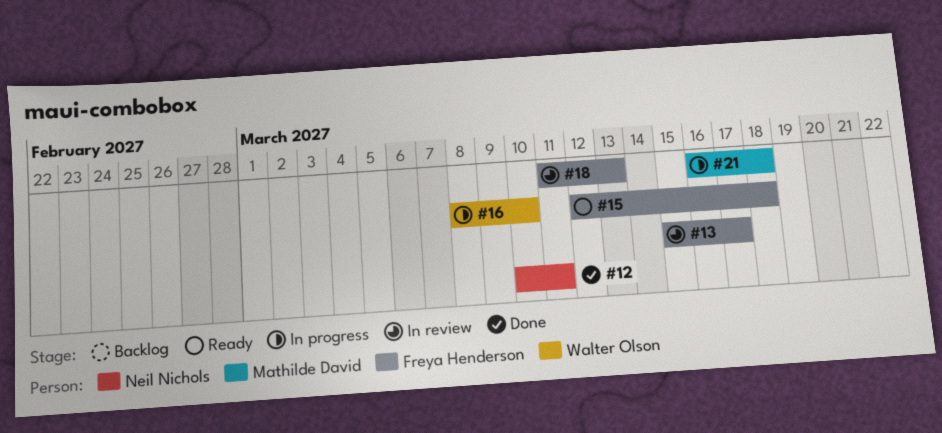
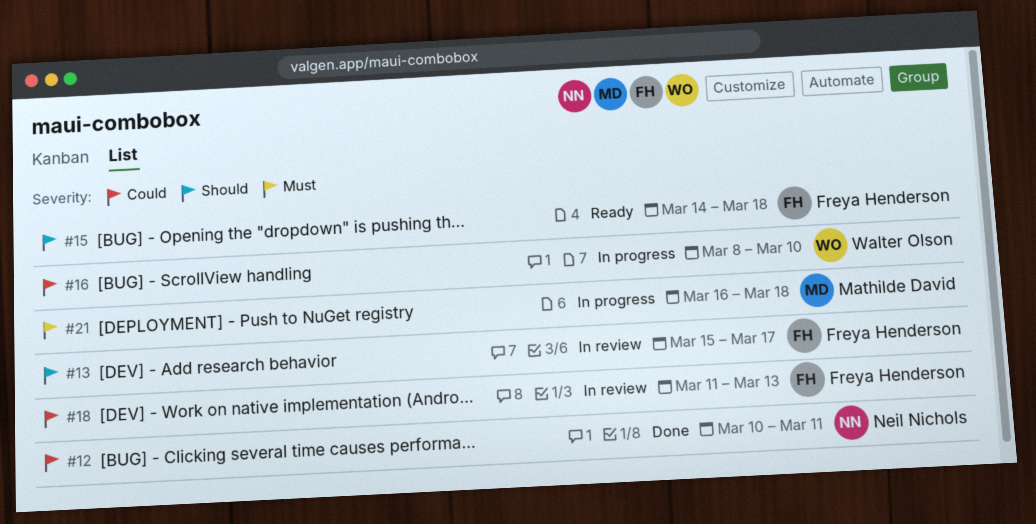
#15, start: Mar 12 -> Mar 14

